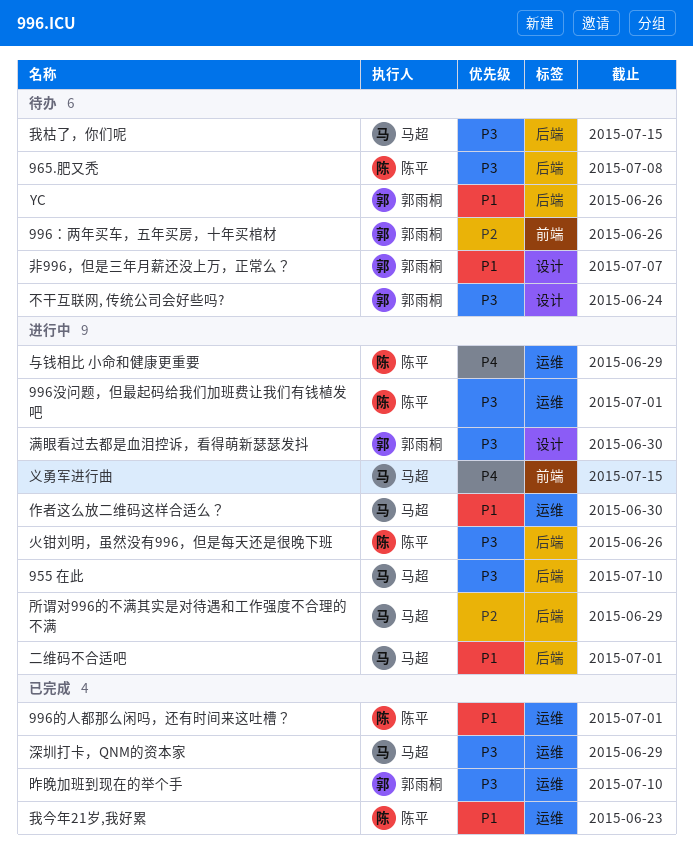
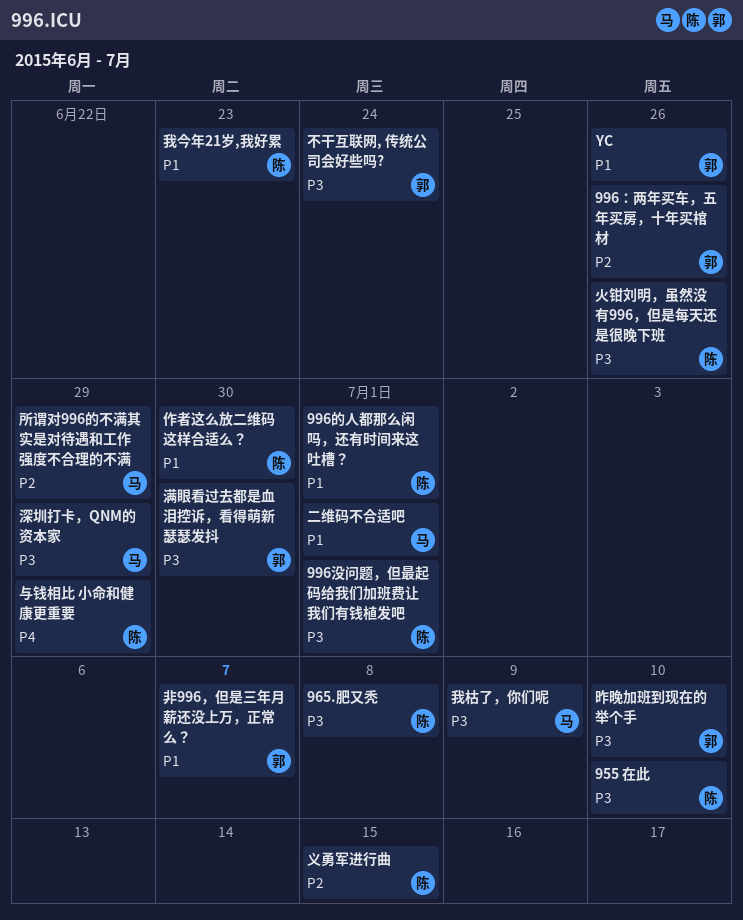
955 在此, owner: 马超 -> 陈平
义勇军进行曲, owner: 马超 -> 陈平
义勇军进行曲, priority: P4 -> P2
作者这么放二维码这样合适么？, owner: 马超 -> 陈平
我枯了，你们呢, due: Jul 15 -> Jul 9

